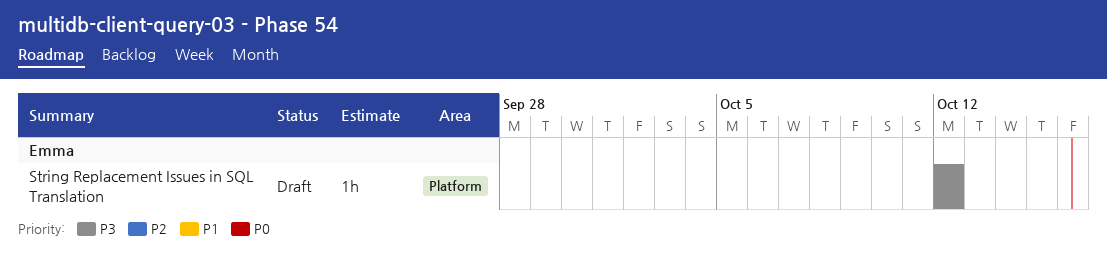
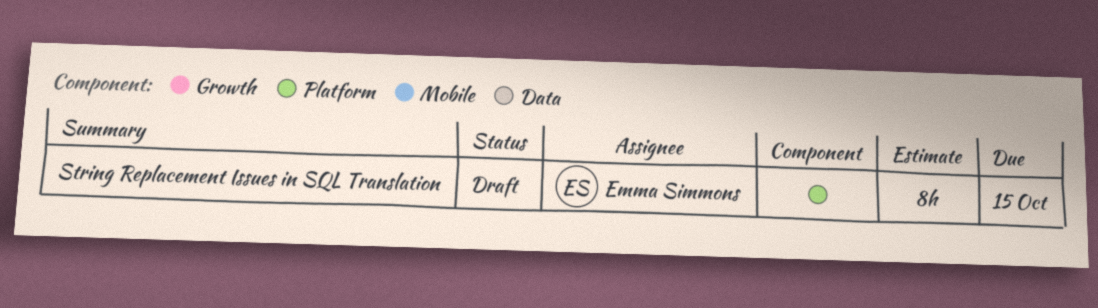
String Replacement Issues in SQL Translation, estimate: 1h -> 8h
String Replacement Issues in SQL Translation, due: Oct 12 -> Oct 15

